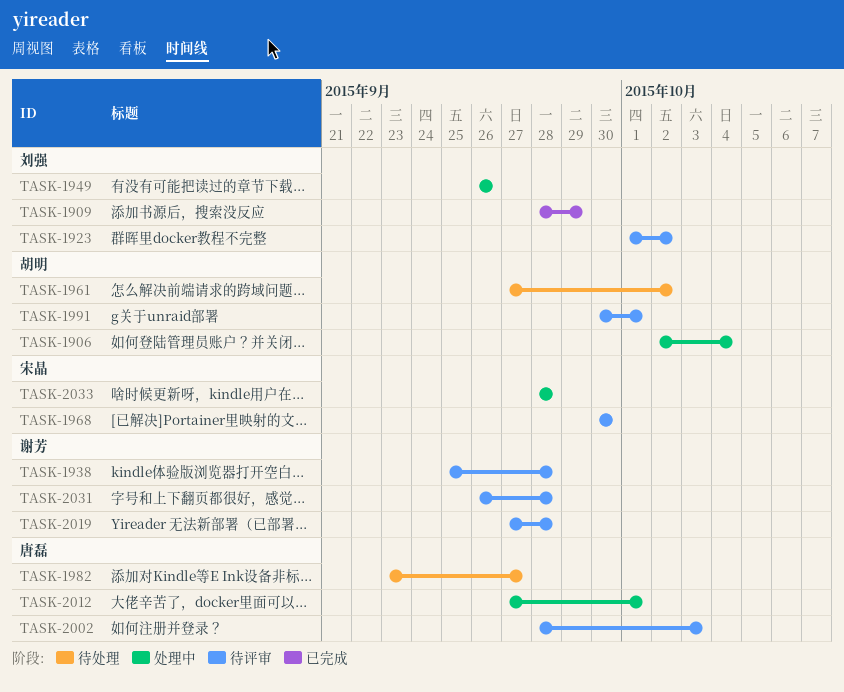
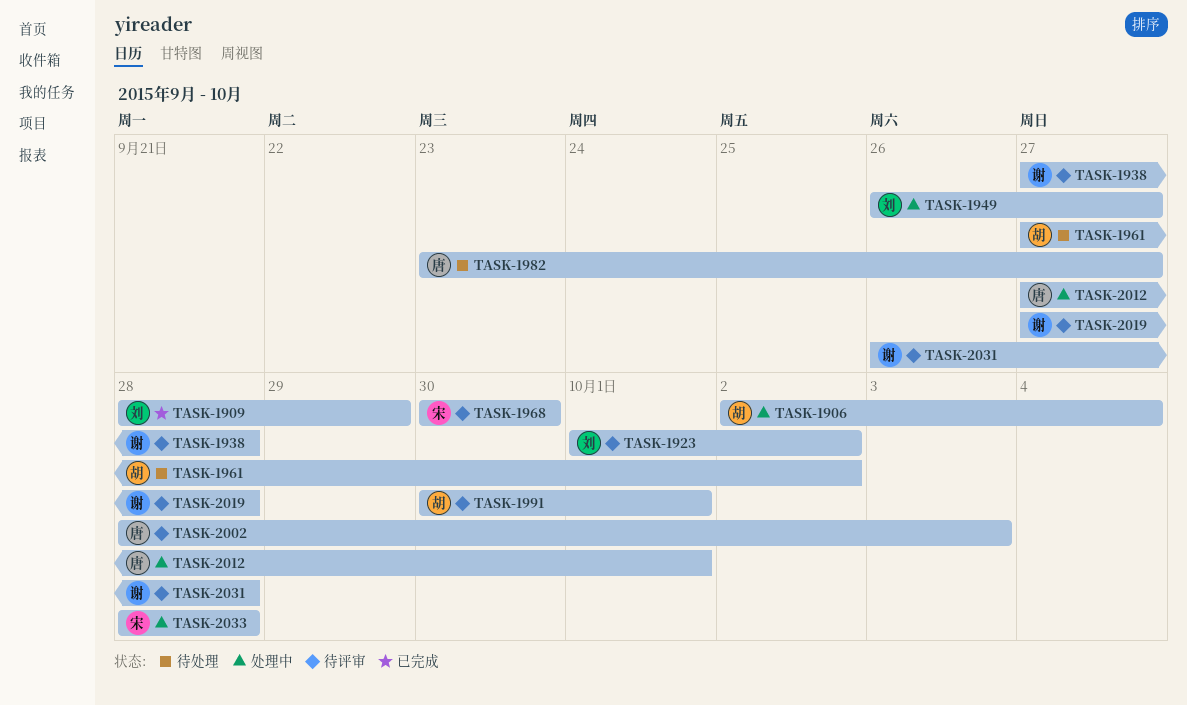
TASK-1938, start: Sep 25 -> Sep 27
TASK-1949, due: Sep 26 -> Sep 27

